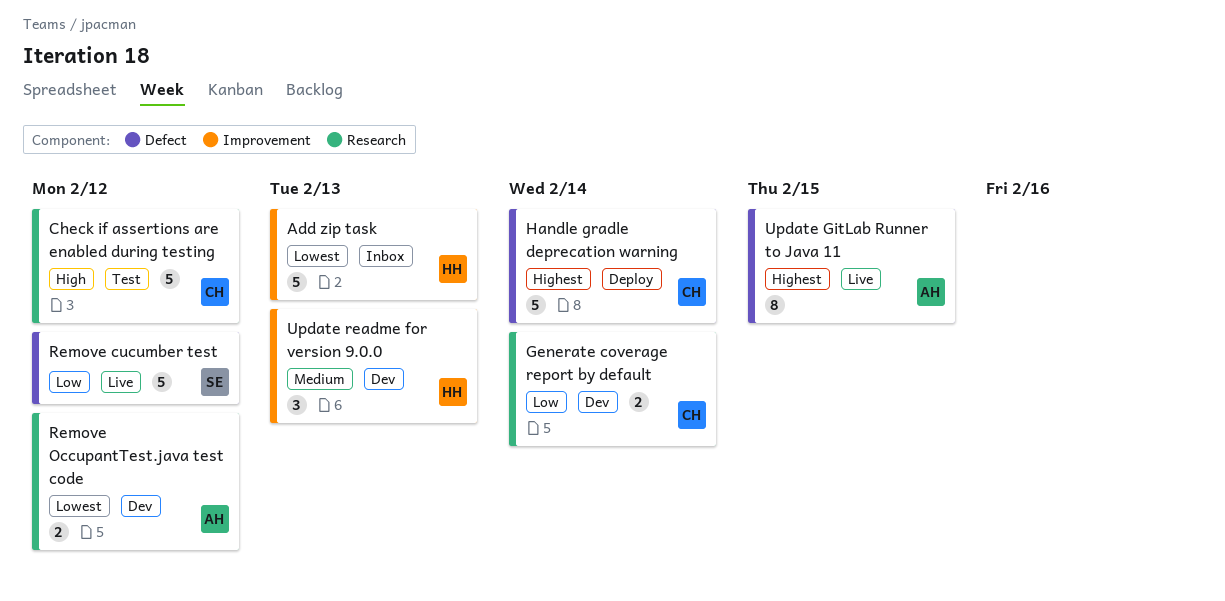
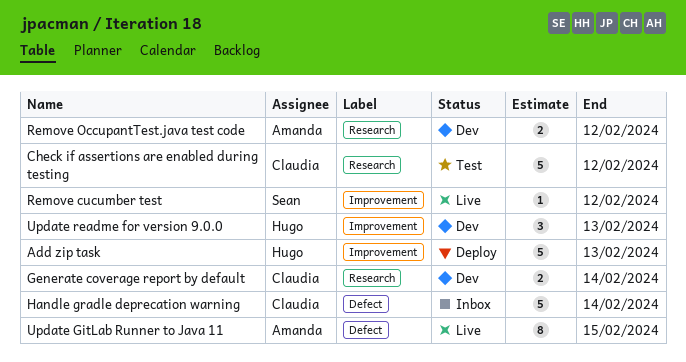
Add zip task, status: Inbox -> Deploy
Handle gradle deprecation warning, status: Deploy -> Inbox
Remove cucumber test, label: Defect -> Improvement
Remove cucumber test, estimate: 5 -> 1

